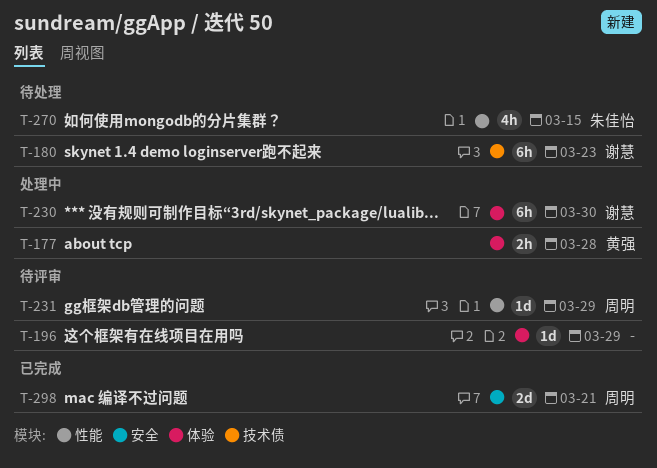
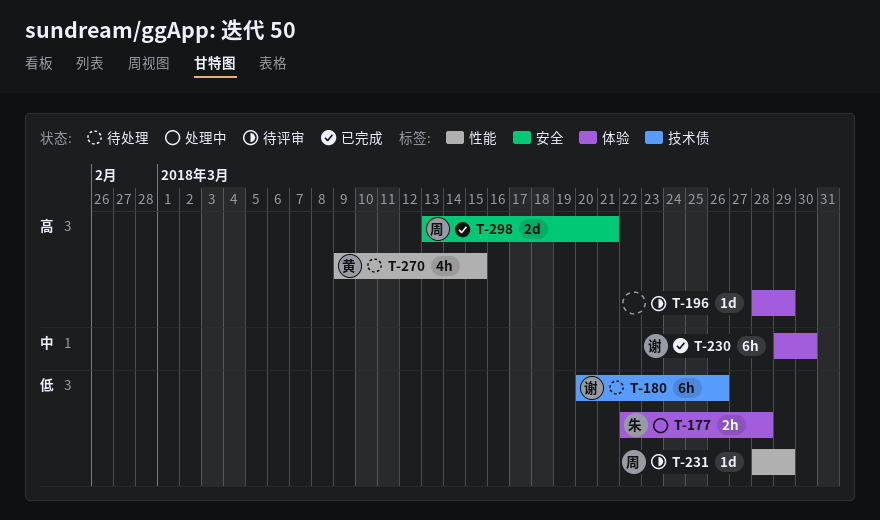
T-177, owner: 黄强 -> 朱佳怡
T-180, due: Mar 23 -> Mar 26
T-230, status: 处理中 -> 已完成
T-270, owner: 朱佳怡 -> 黄强

